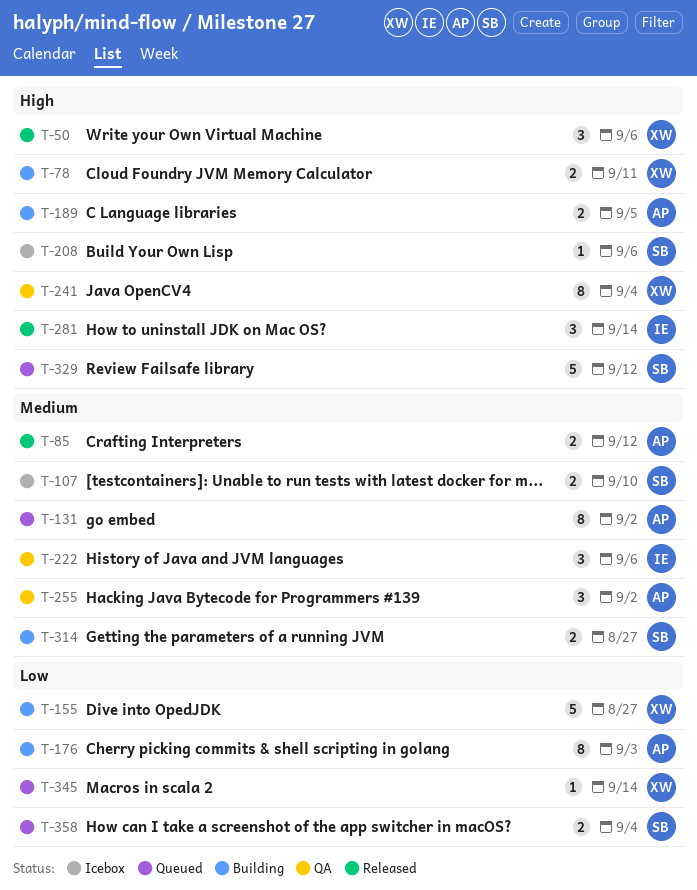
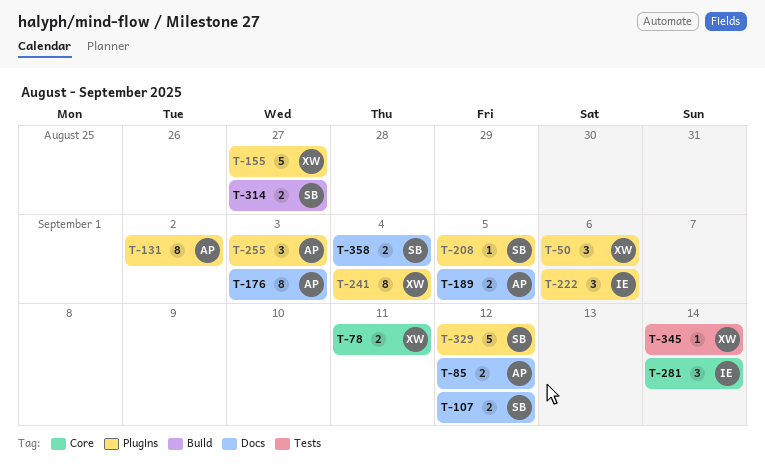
T-107, due: Sep 10 -> Sep 12
T-208, due: Sep 6 -> Sep 5
T-255, due: Sep 2 -> Sep 3

